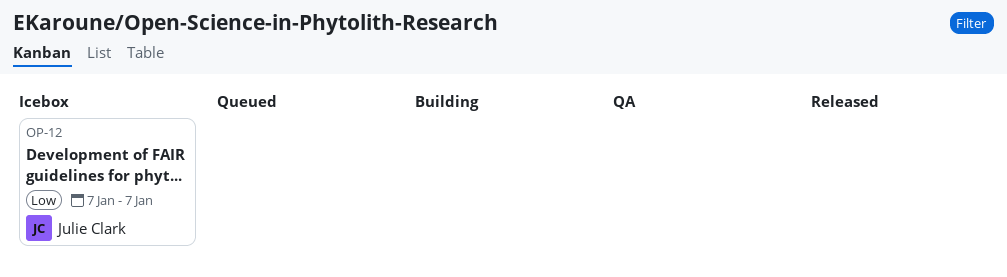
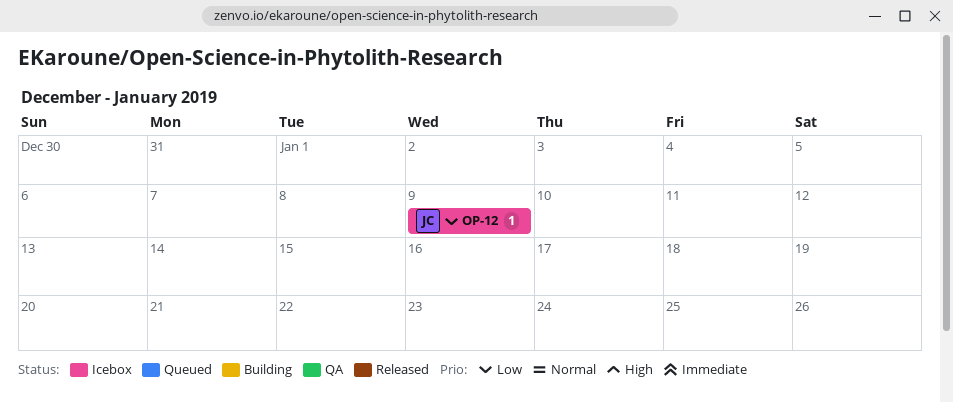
OP-12, start: Jan 7 -> Jan 9
OP-12, due: Jan 7 -> Jan 9

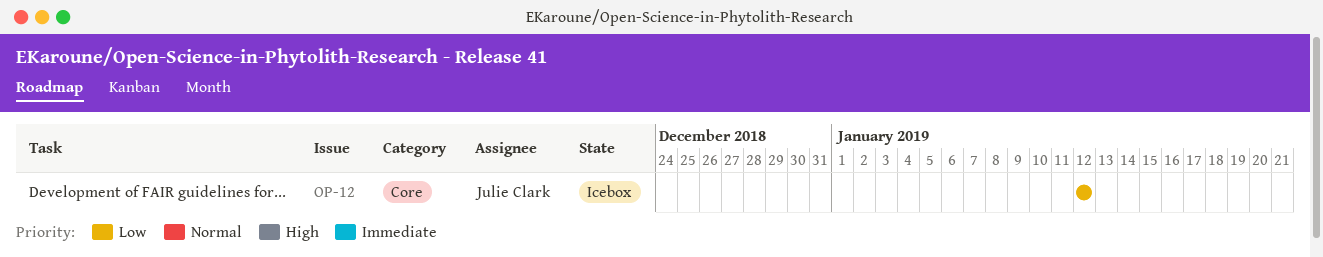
OP-12, start: Jan 9 -> Jan 12
OP-12, due: Jan 9 -> Jan 12

